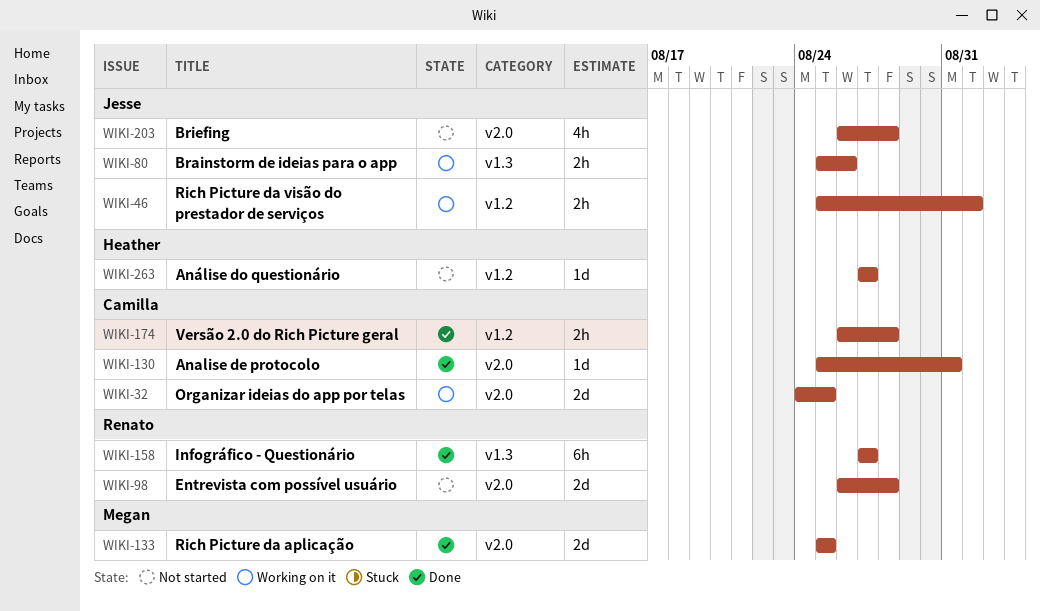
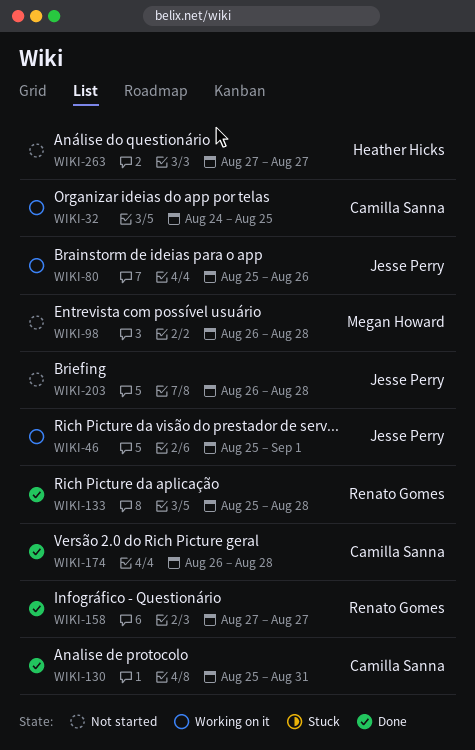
WIKI-98, owner: Renato Gomes -> Megan Howard
WIKI-133, owner: Megan Howard -> Renato Gomes
WIKI-133, due: Aug 25 -> Aug 28

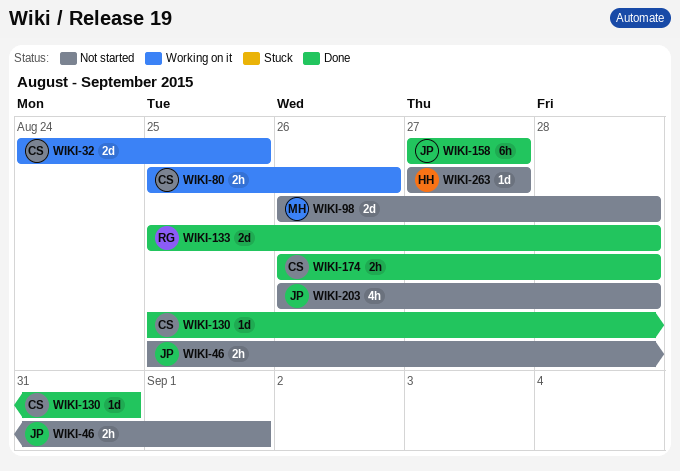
WIKI-46, status: Working on it -> Not started
WIKI-80, owner: Jesse Perry -> Camilla Sanna
WIKI-158, owner: Renato Gomes -> Jesse Perry

